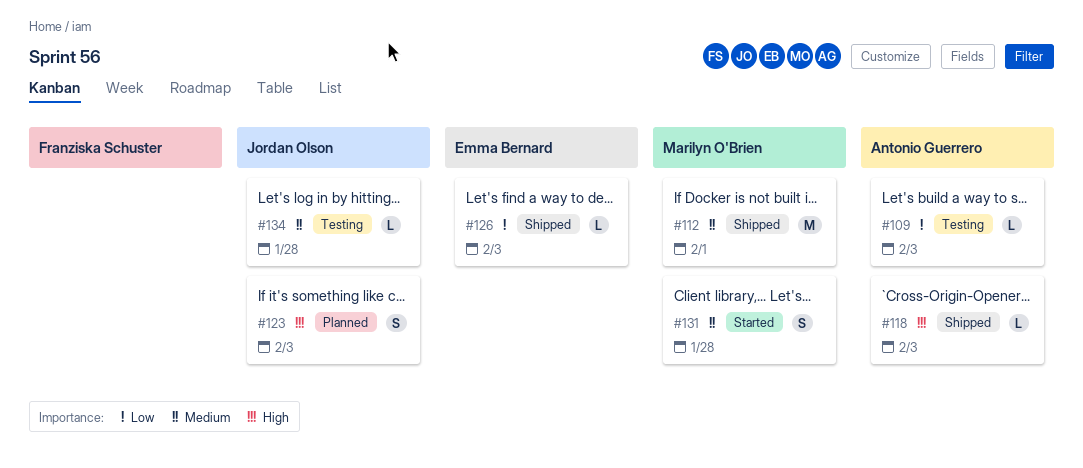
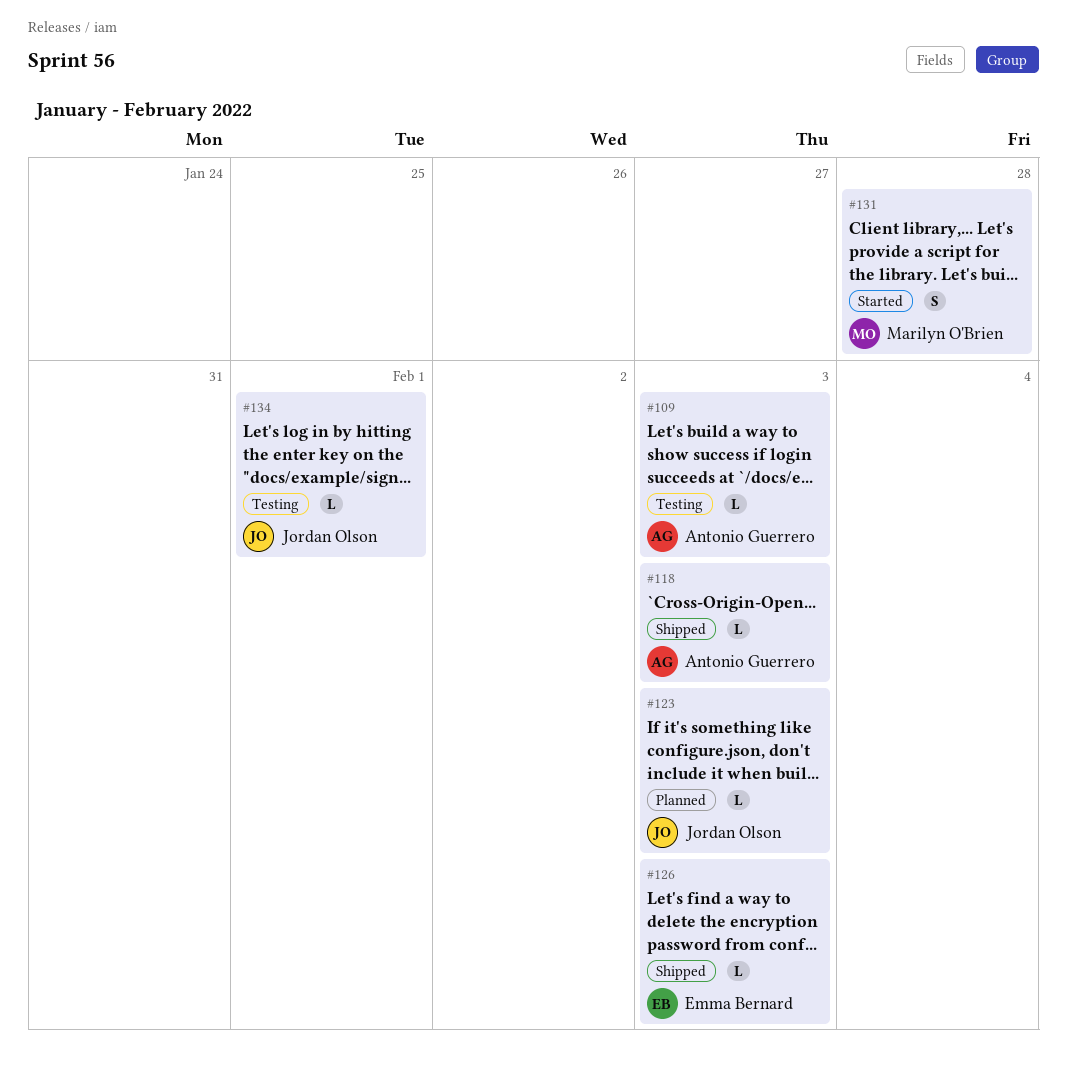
#112: present -> none
#123, estimate: S -> L
#134, due: Jan 28 -> Feb 1

